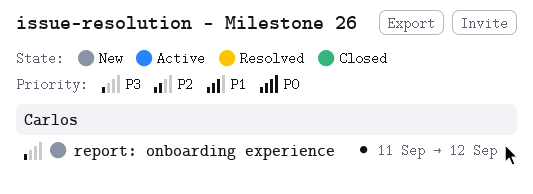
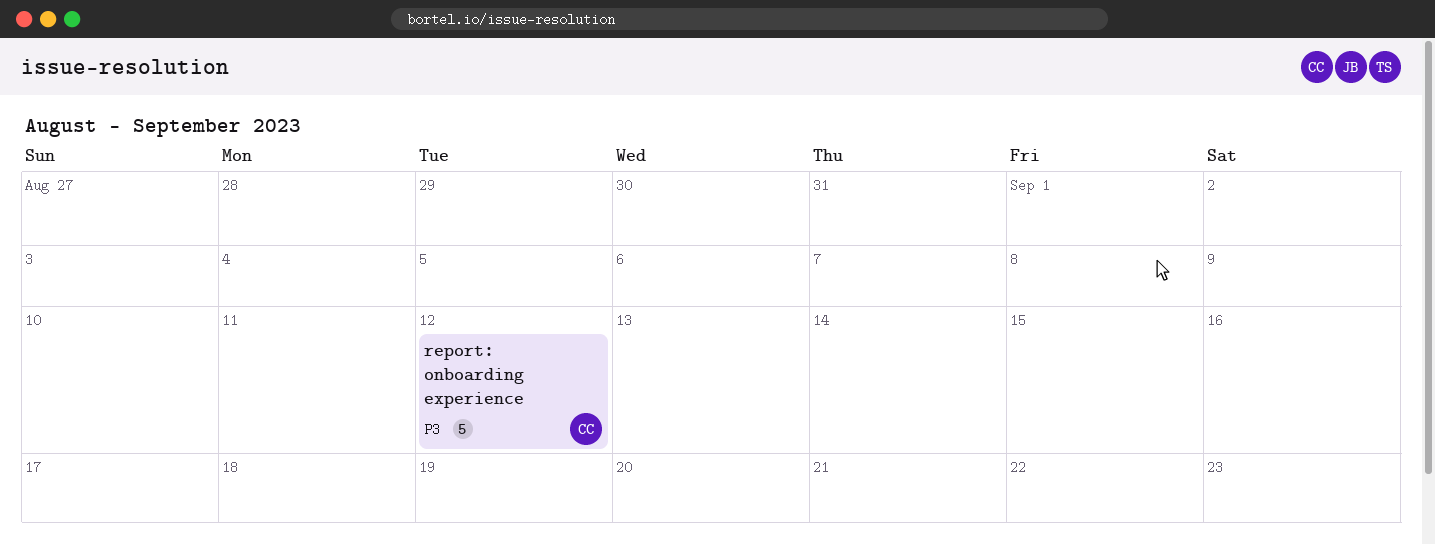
report: onboarding experience, estimate: 1 -> 5

